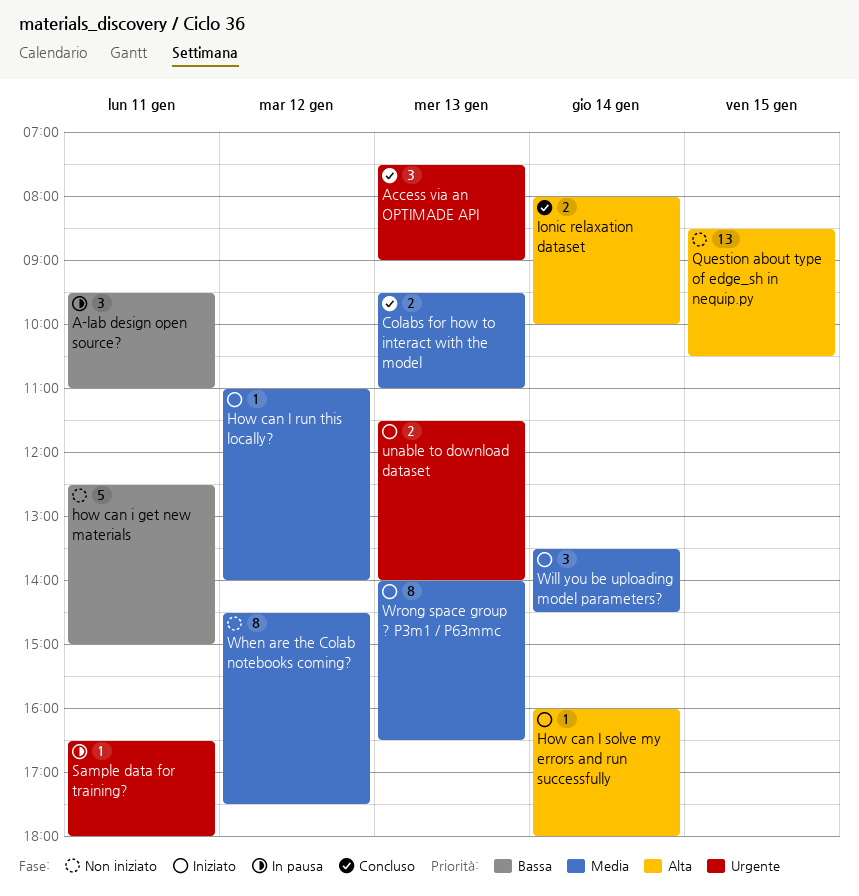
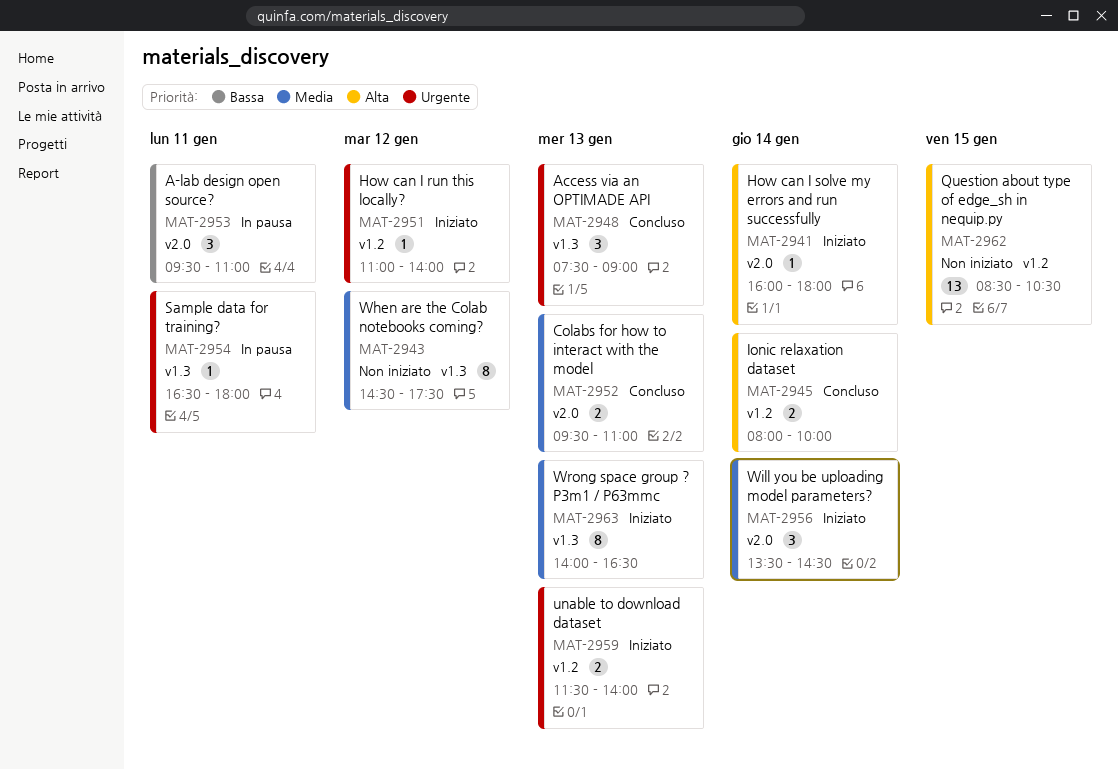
how can i get new materials: present -> none
How can I run this locally?, priority: Media -> Urgente

